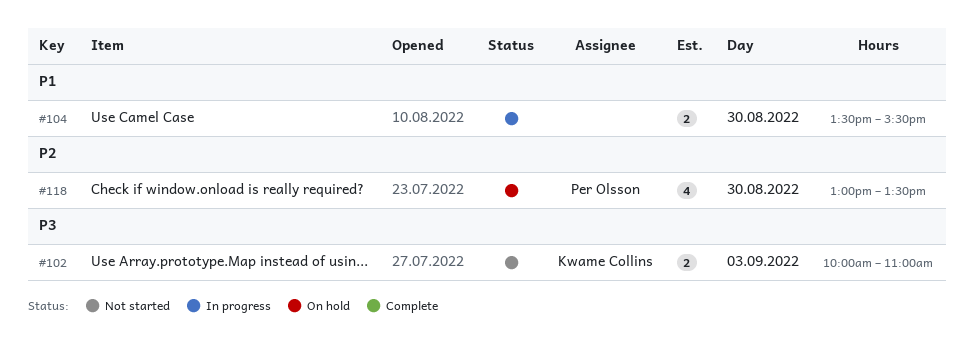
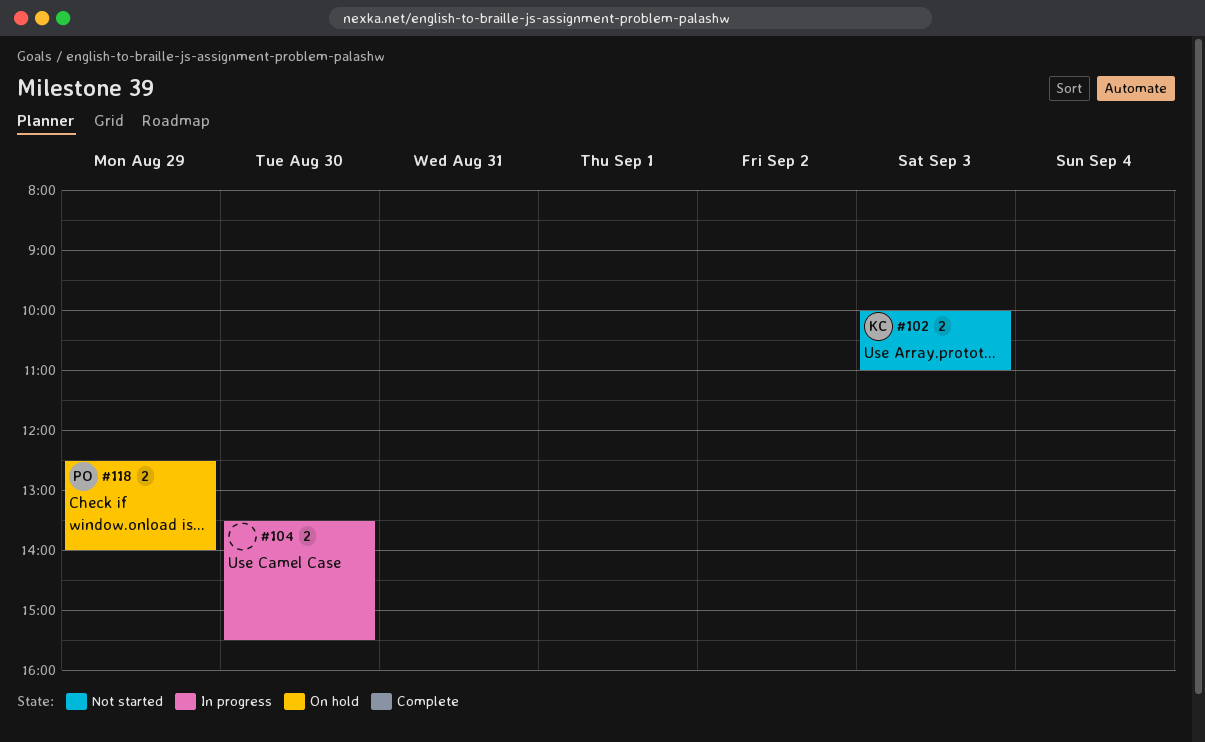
#118, estimate: 4 -> 2
#118, day: Aug 30 -> Aug 29
#118, begins: 13:00 -> 12:30
#118, ends: 13:30 -> 14:00

